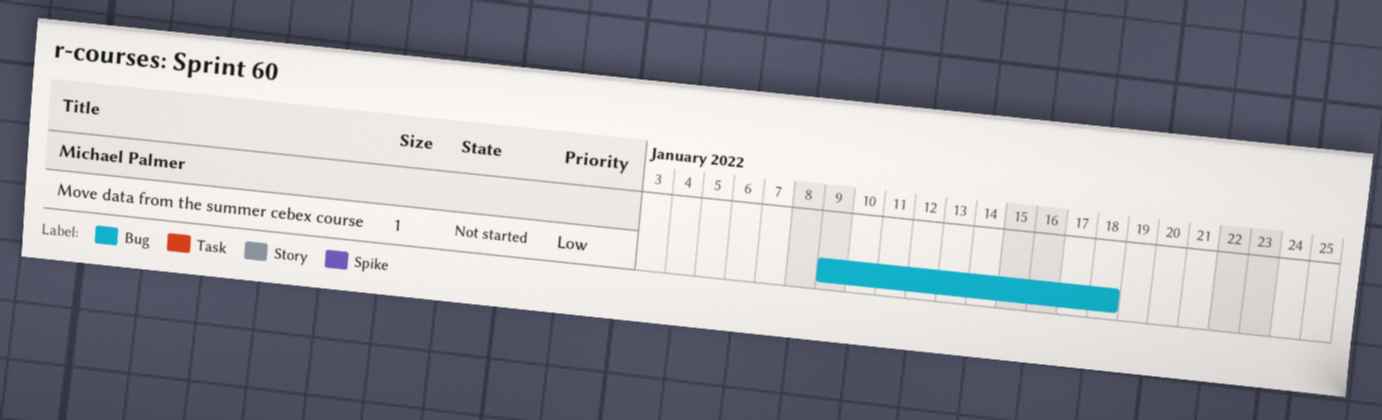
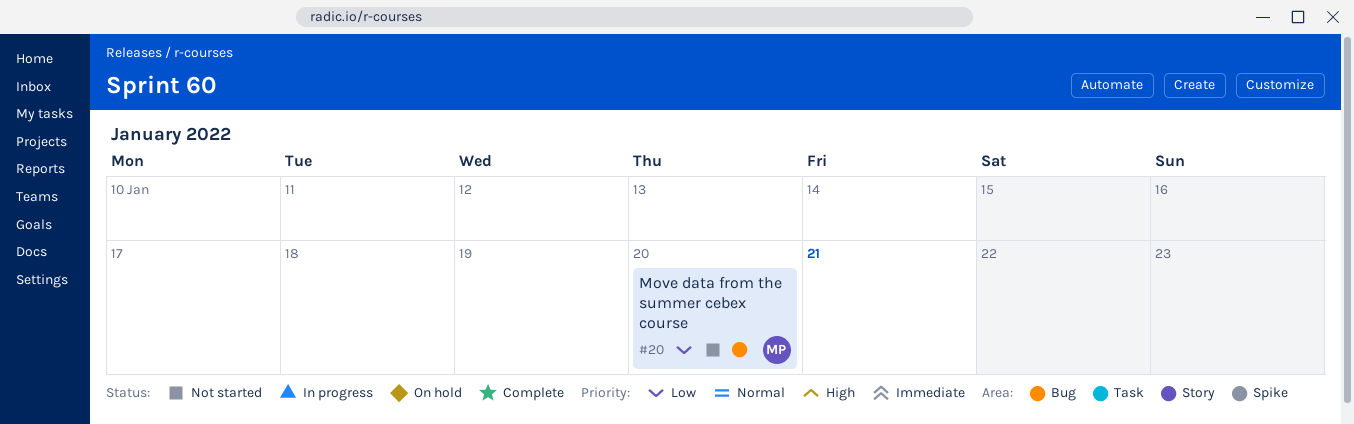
Move data from the summer cebex course, due: Jan 18 -> Jan 20

